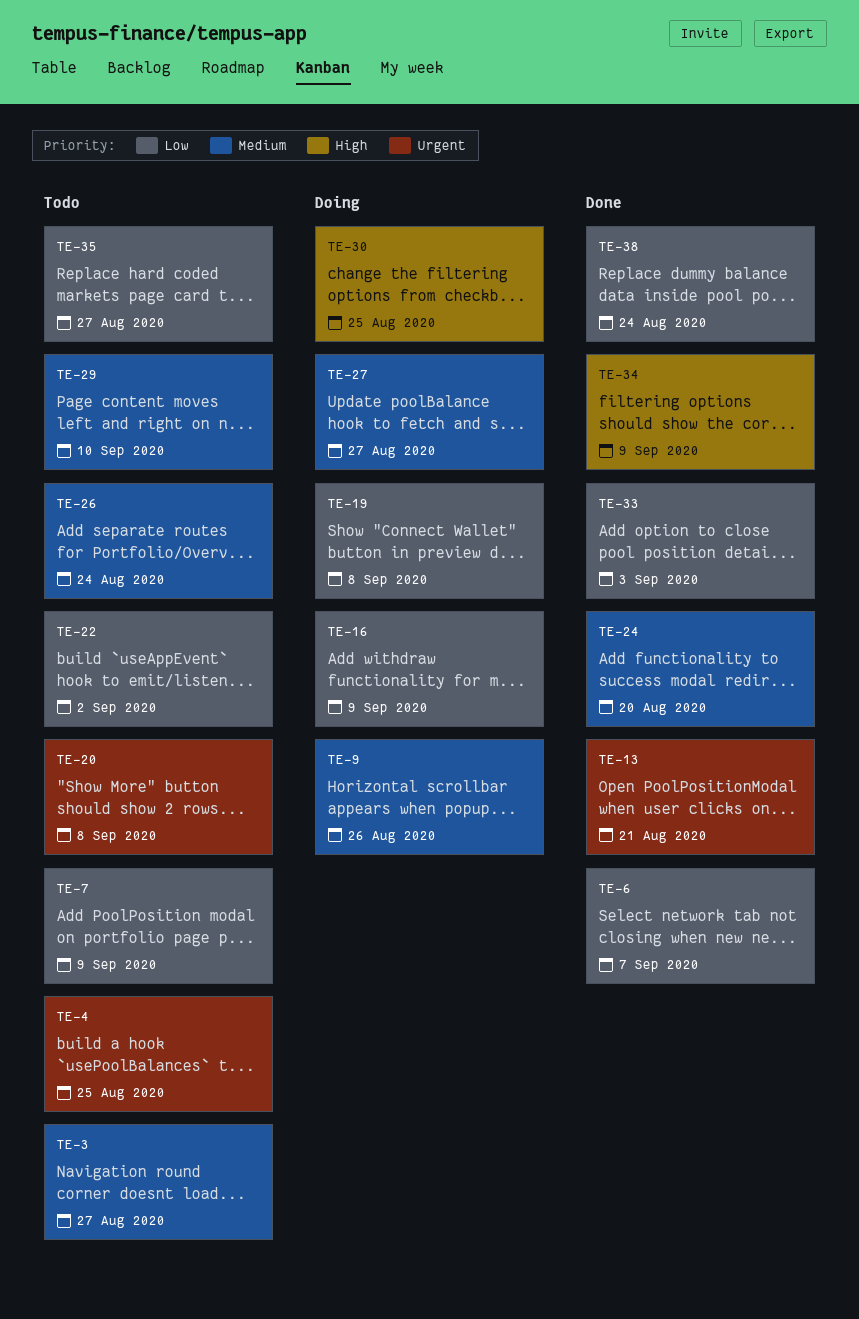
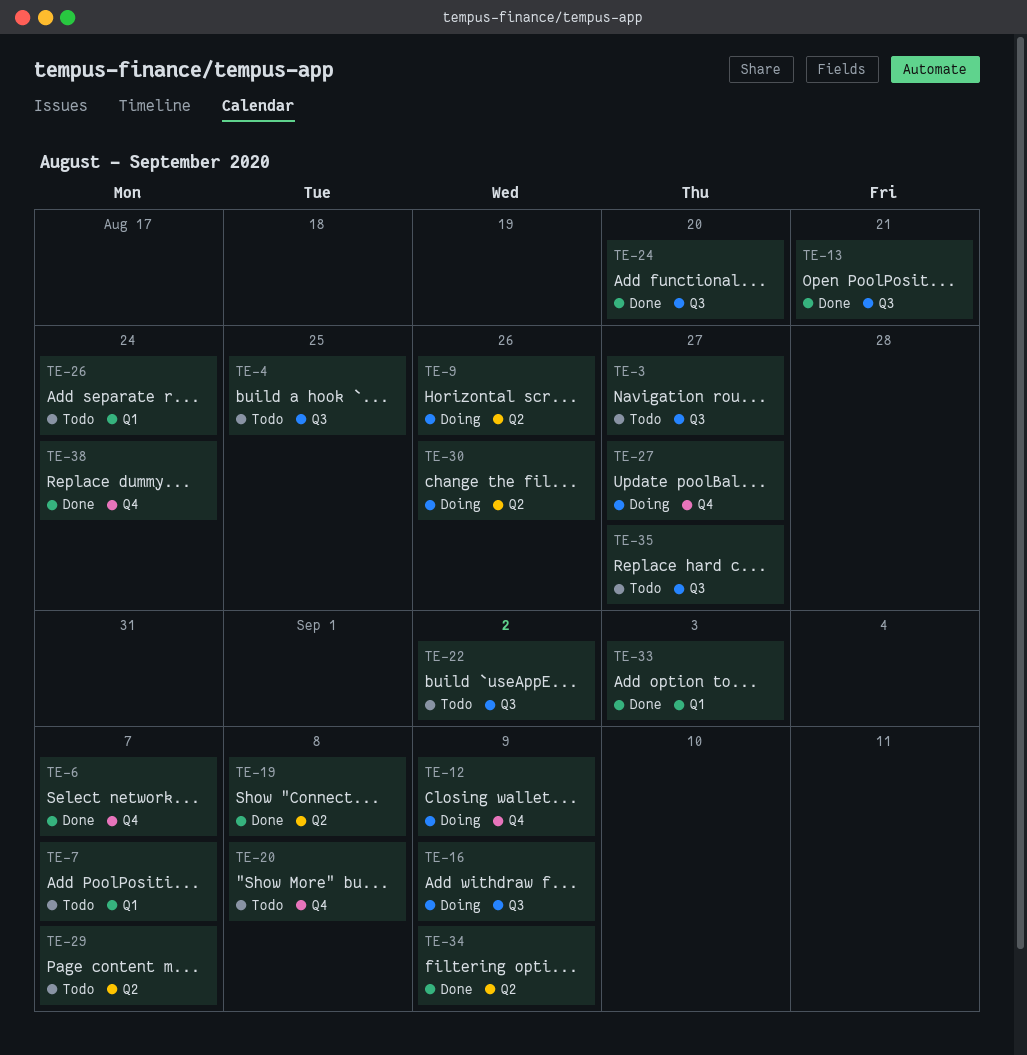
TE-7, due: Sep 9 -> Sep 7
TE-12: none -> present
TE-19, status: Doing -> Done
TE-29, due: Sep 10 -> Sep 7
TE-30, due: Aug 25 -> Aug 26

